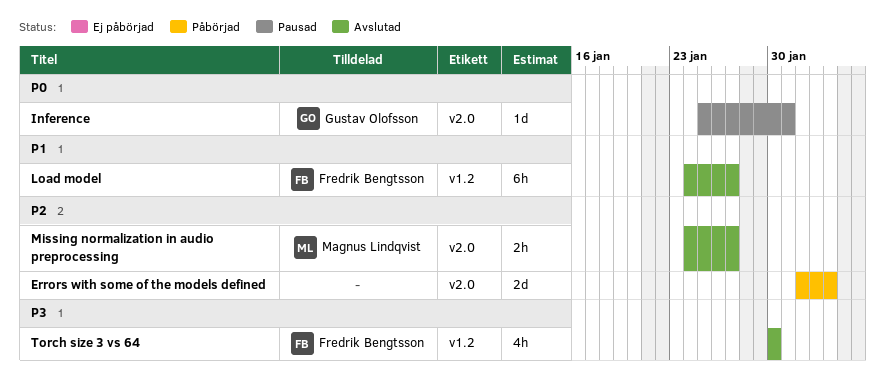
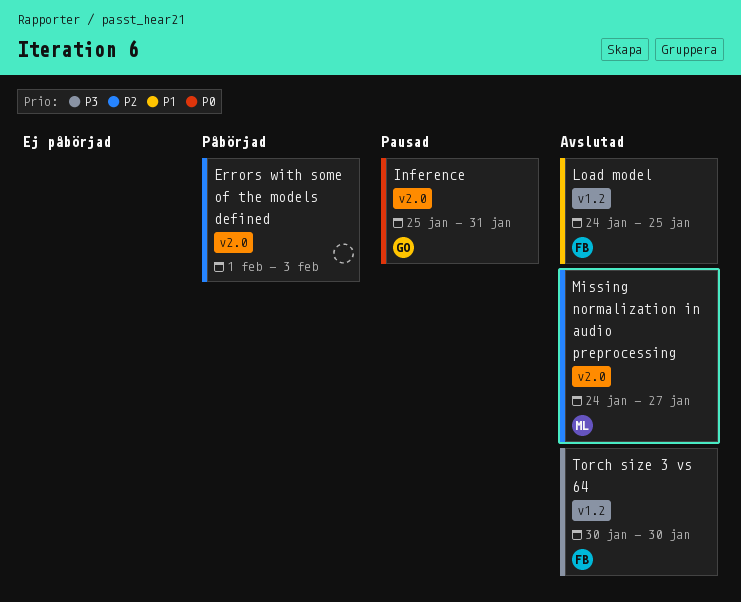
Load model, due: Jan 27 -> Jan 25

